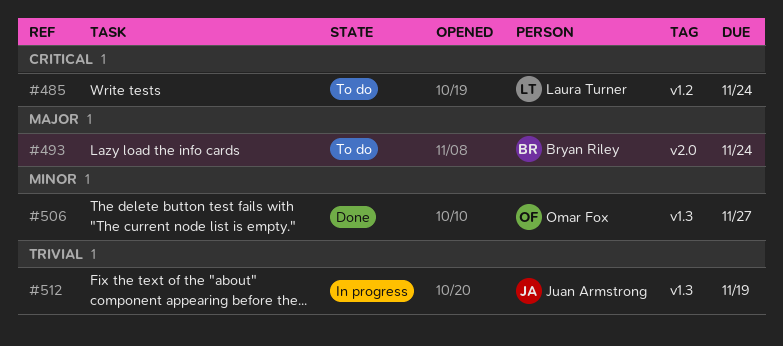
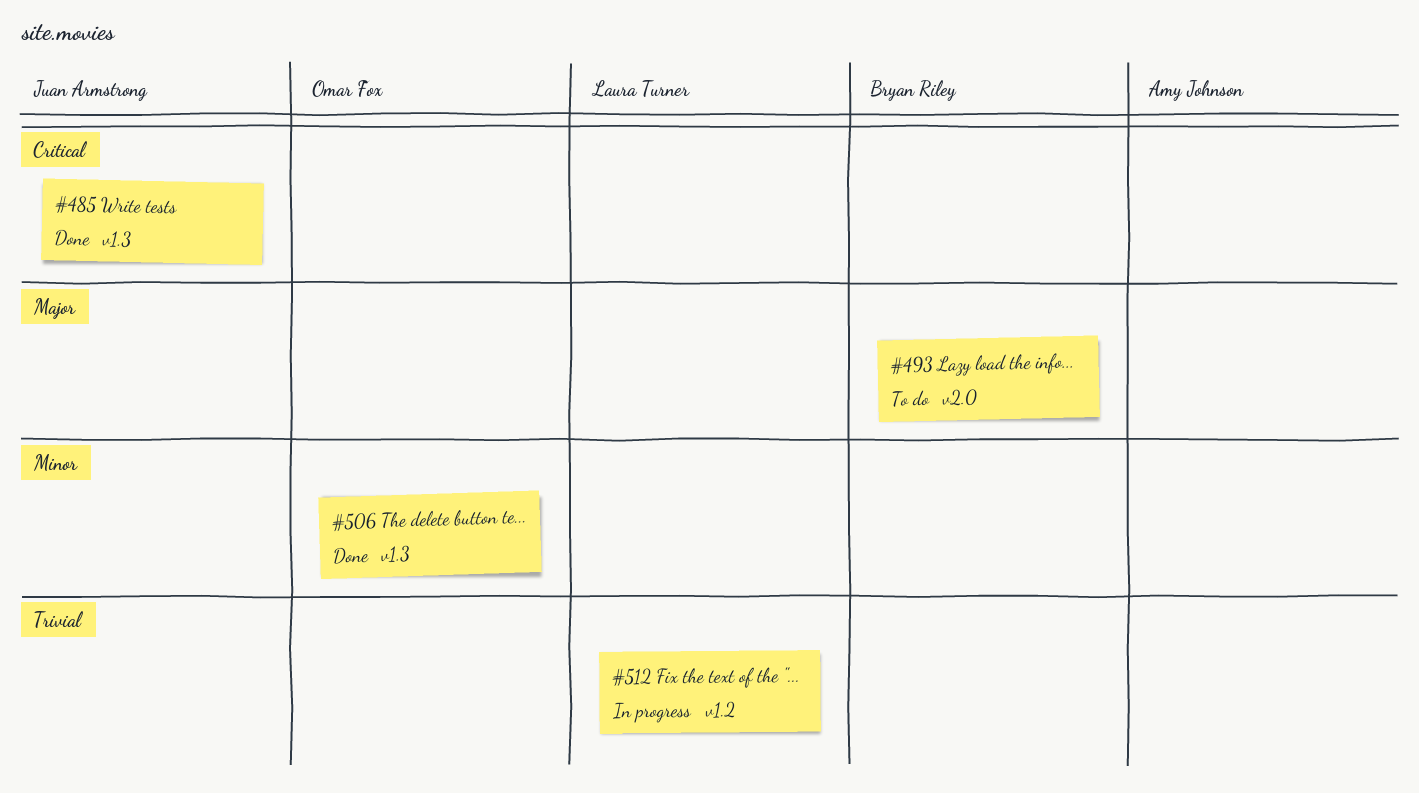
#485, status: To do -> Done
#485, owner: Laura Turner -> Juan Armstrong
#485, label: v1.2 -> v1.3
#512, owner: Juan Armstrong -> Laura Turner
#512, label: v1.3 -> v1.2

